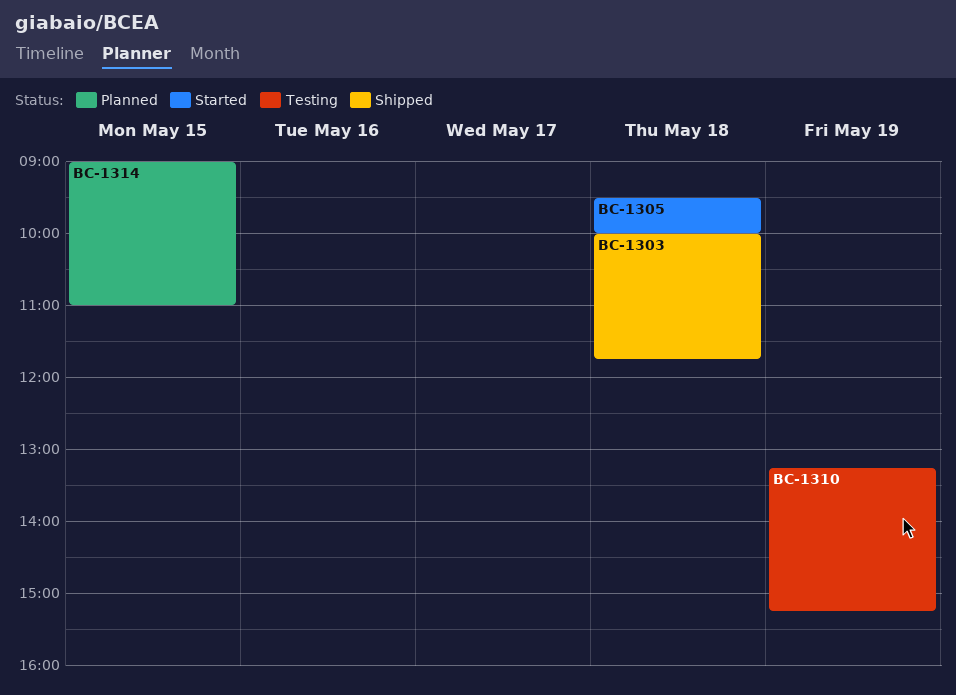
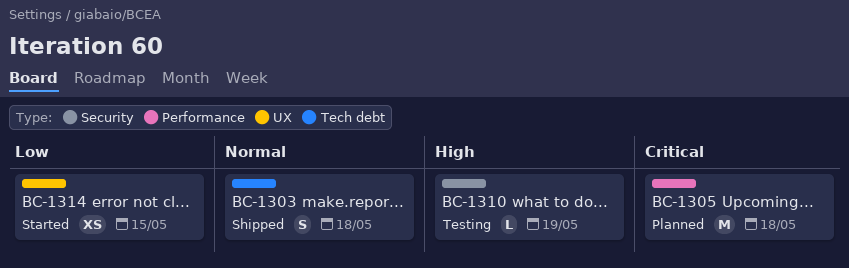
BC-1305, status: Started -> Planned
BC-1314, status: Planned -> Started

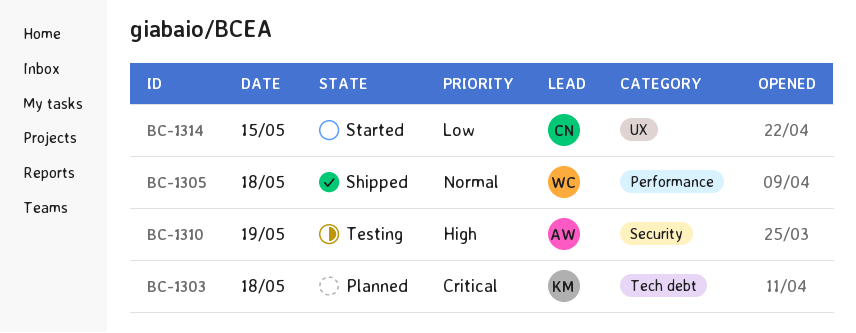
BC-1303, status: Shipped -> Planned
BC-1303, priority: Normal -> Critical
BC-1305, status: Planned -> Shipped
BC-1305, priority: Critical -> Normal

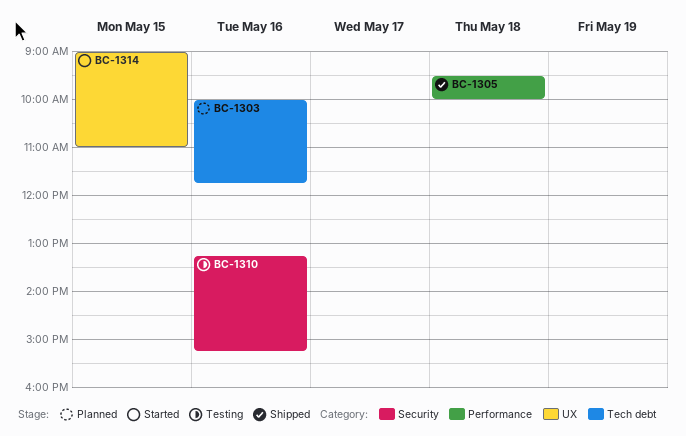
BC-1303, day: May 18 -> May 16
BC-1310, day: May 19 -> May 16

